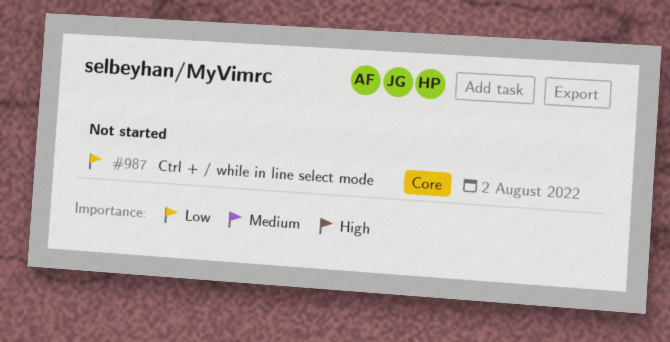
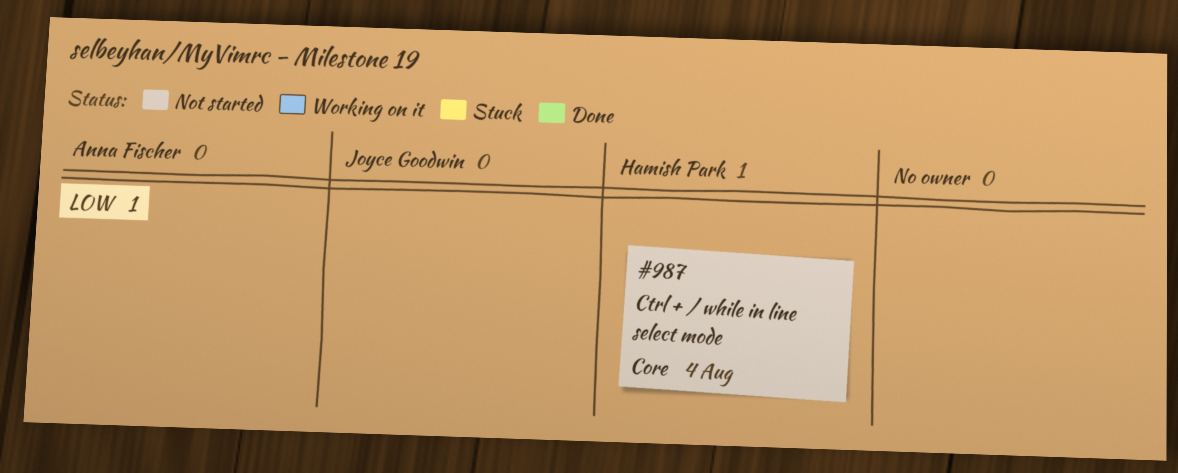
#987, due: Aug 2 -> Aug 4

